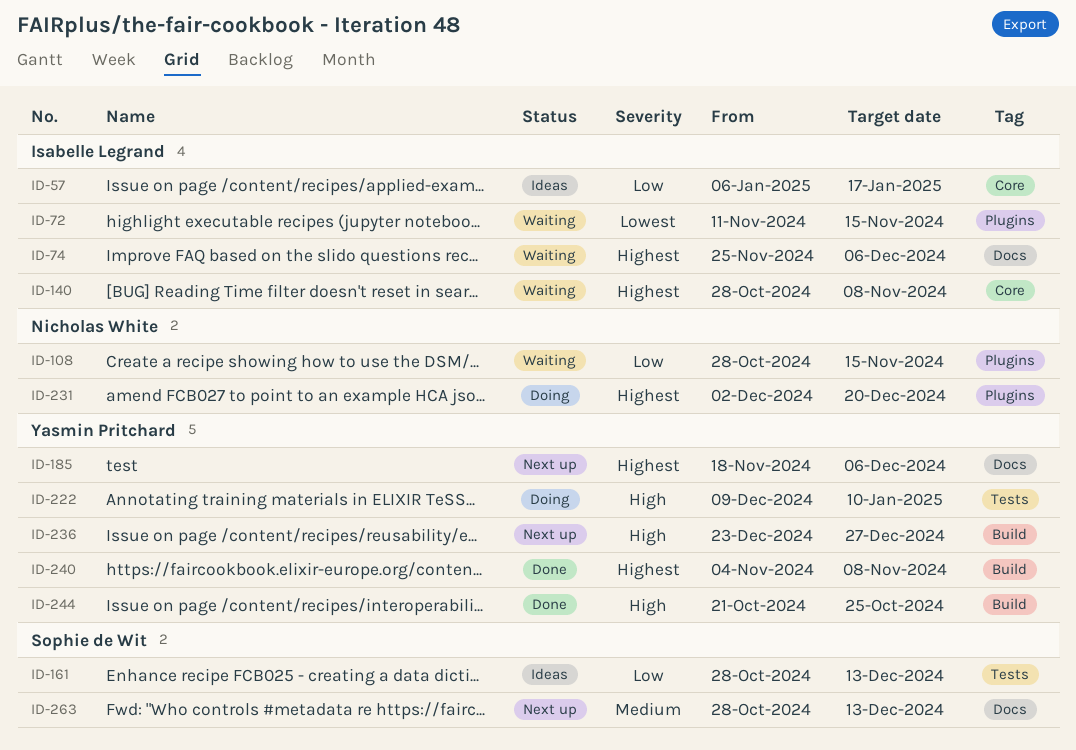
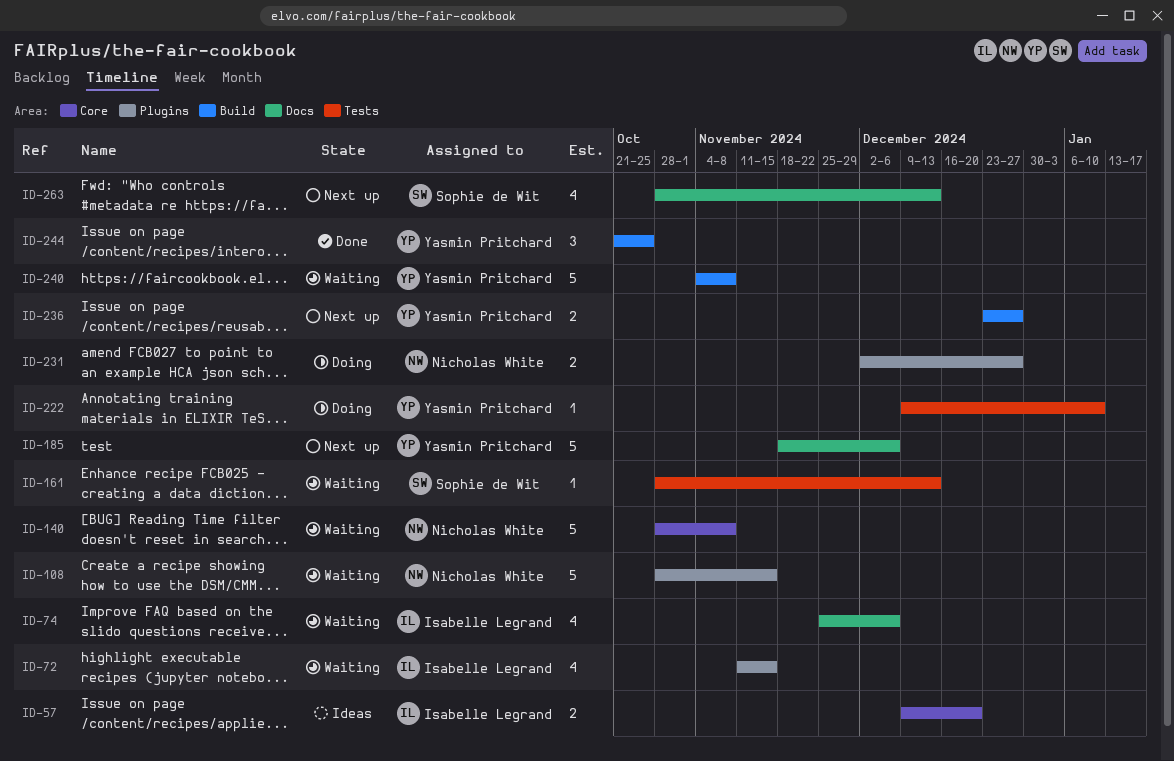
ID-57, start: Jan 6 -> Dec 9
ID-57, due: Jan 17 -> Dec 20
ID-140, owner: Isabelle Legrand -> Nicholas White
ID-161, status: Ideas -> Waiting
ID-231, due: Dec 20 -> Dec 27
ID-240, status: Done -> Waiting

